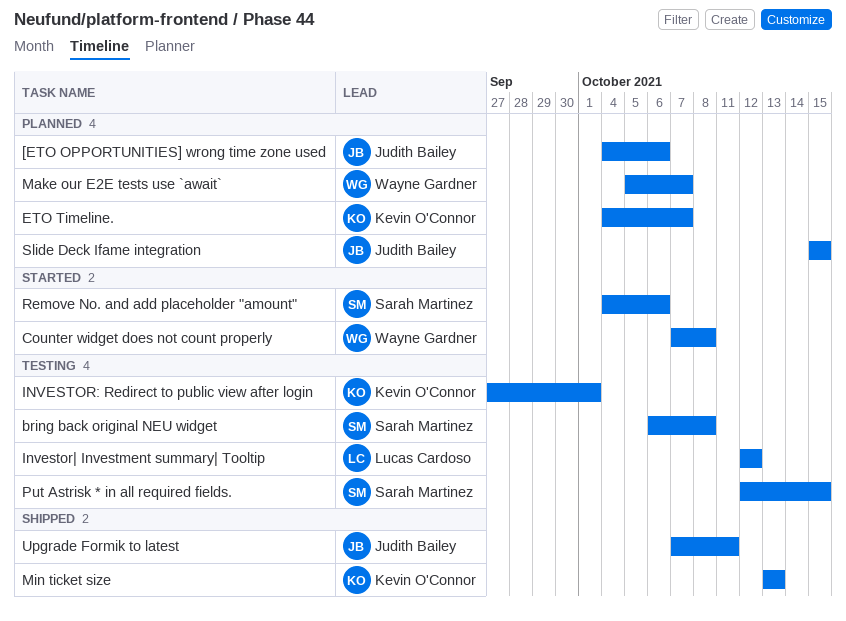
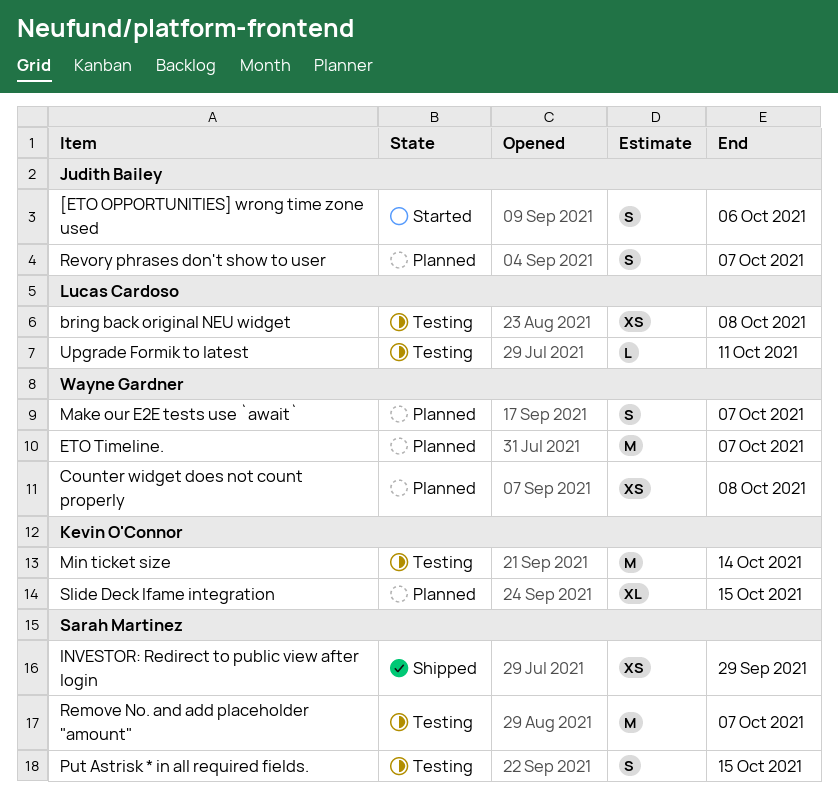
[ETO OPPORTUNITIES] wrong time zone used, status: Planned -> Started
bring back original NEU widget, owner: Sarah Martinez -> Lucas Cardoso
Counter widget does not count properly, status: Started -> Planned
ETO Timeline., owner: Kevin O'Connor -> Wayne Gardner
INVESTOR: Redirect to public view after login, status: Testing -> Shipped
INVESTOR: Redirect to public view after login, owner: Kevin O'Connor -> Sarah Martinez
INVESTOR: Redirect to public view after login, due: Oct 1 -> Sep 29
Investor| Investment summary| Tooltip: present -> none
Min ticket size, status: Shipped -> Testing
Min ticket size, due: Oct 13 -> Oct 14
Remove No. and add placeholder "amount", status: Started -> Testing
Remove No. and add placeholder "amount", due: Oct 6 -> Oct 7
Revory phrases don't show to user: none -> present
Slide Deck Ifame integration, owner: Judith Bailey -> Kevin O'Connor
Upgrade Formik to latest, status: Shipped -> Testing
Upgrade Formik to latest, owner: Judith Bailey -> Lucas Cardoso

